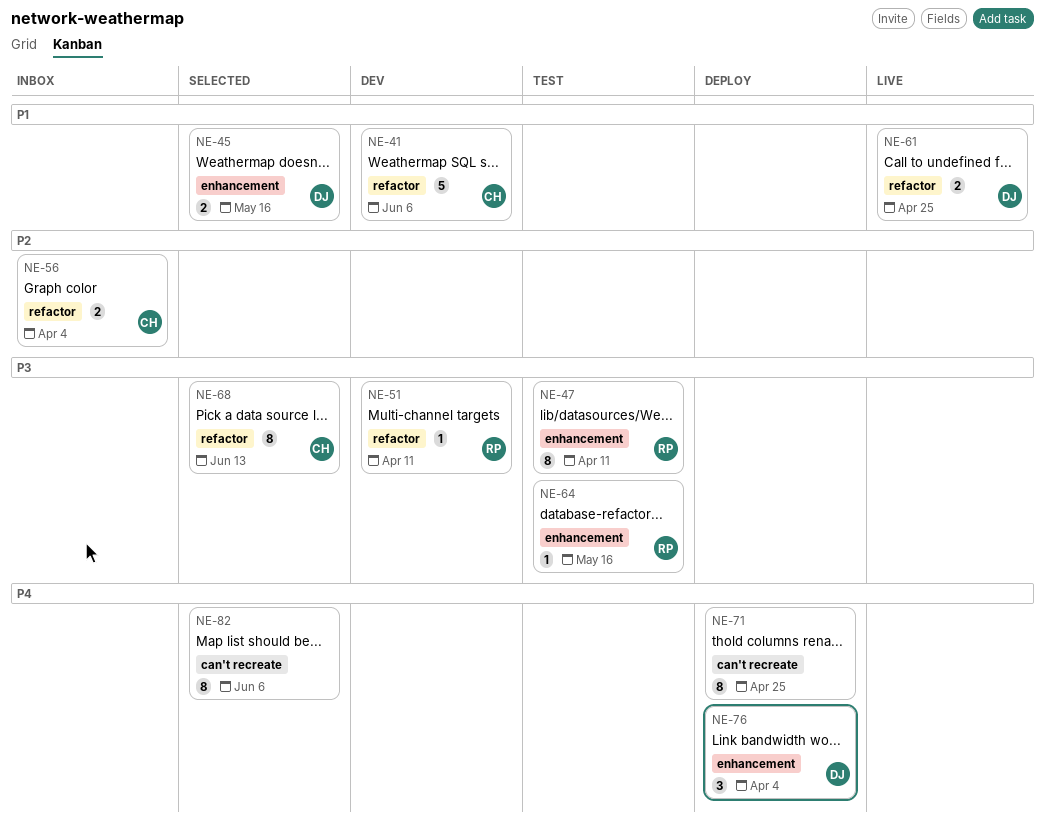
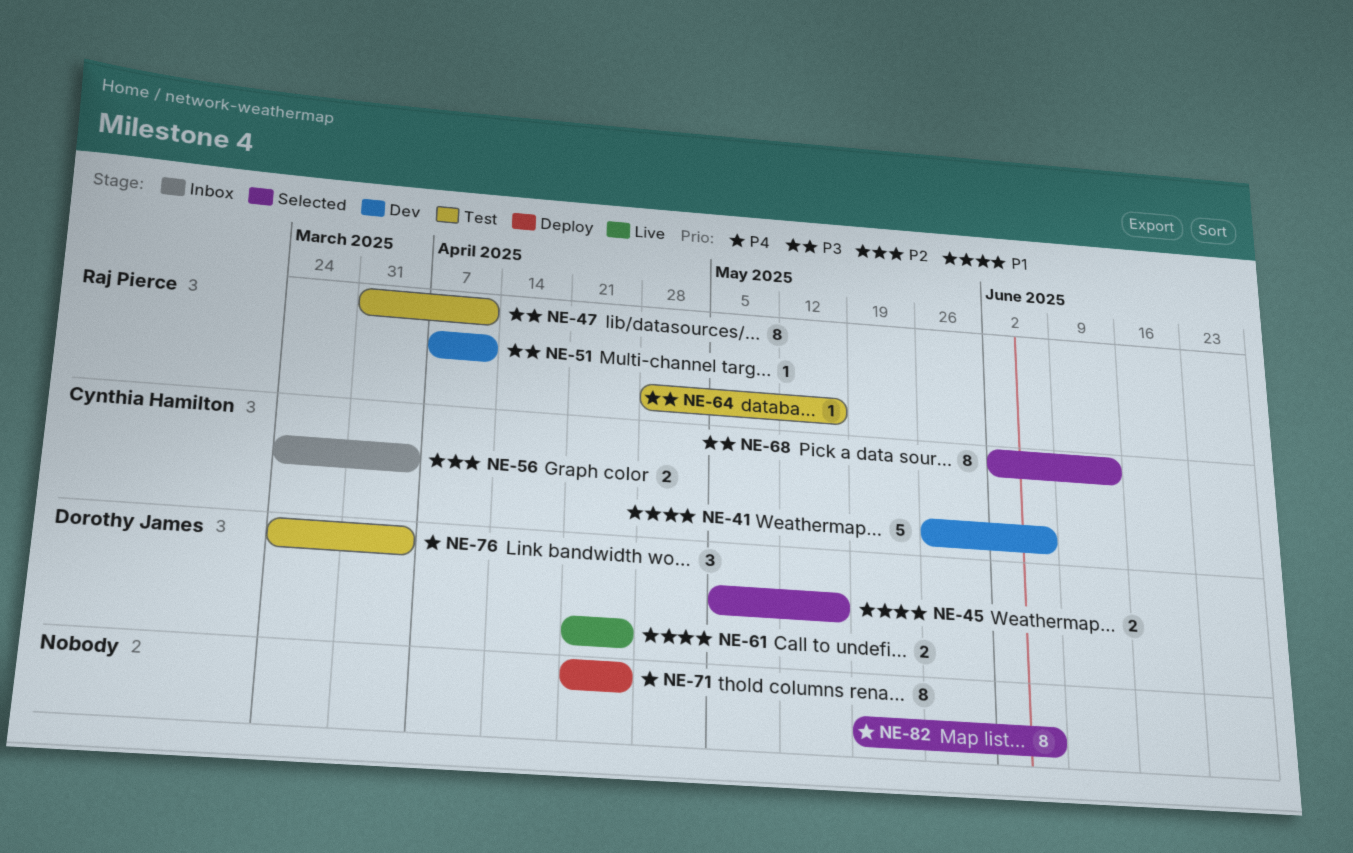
NE-76, status: Deploy -> Test

